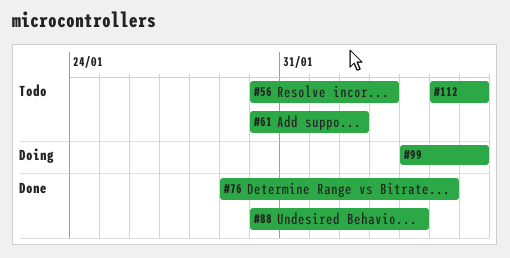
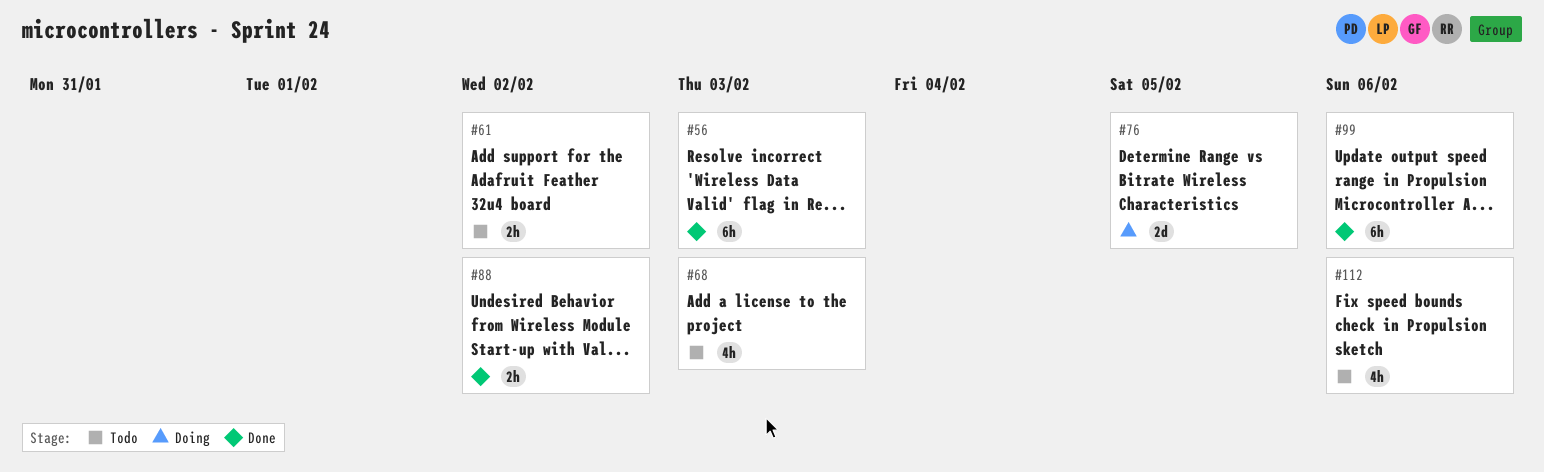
#56, status: Todo -> Done
#68: none -> present
#76, status: Done -> Doing
#88, due: Feb 4 -> Feb 2
#99, status: Doing -> Done

